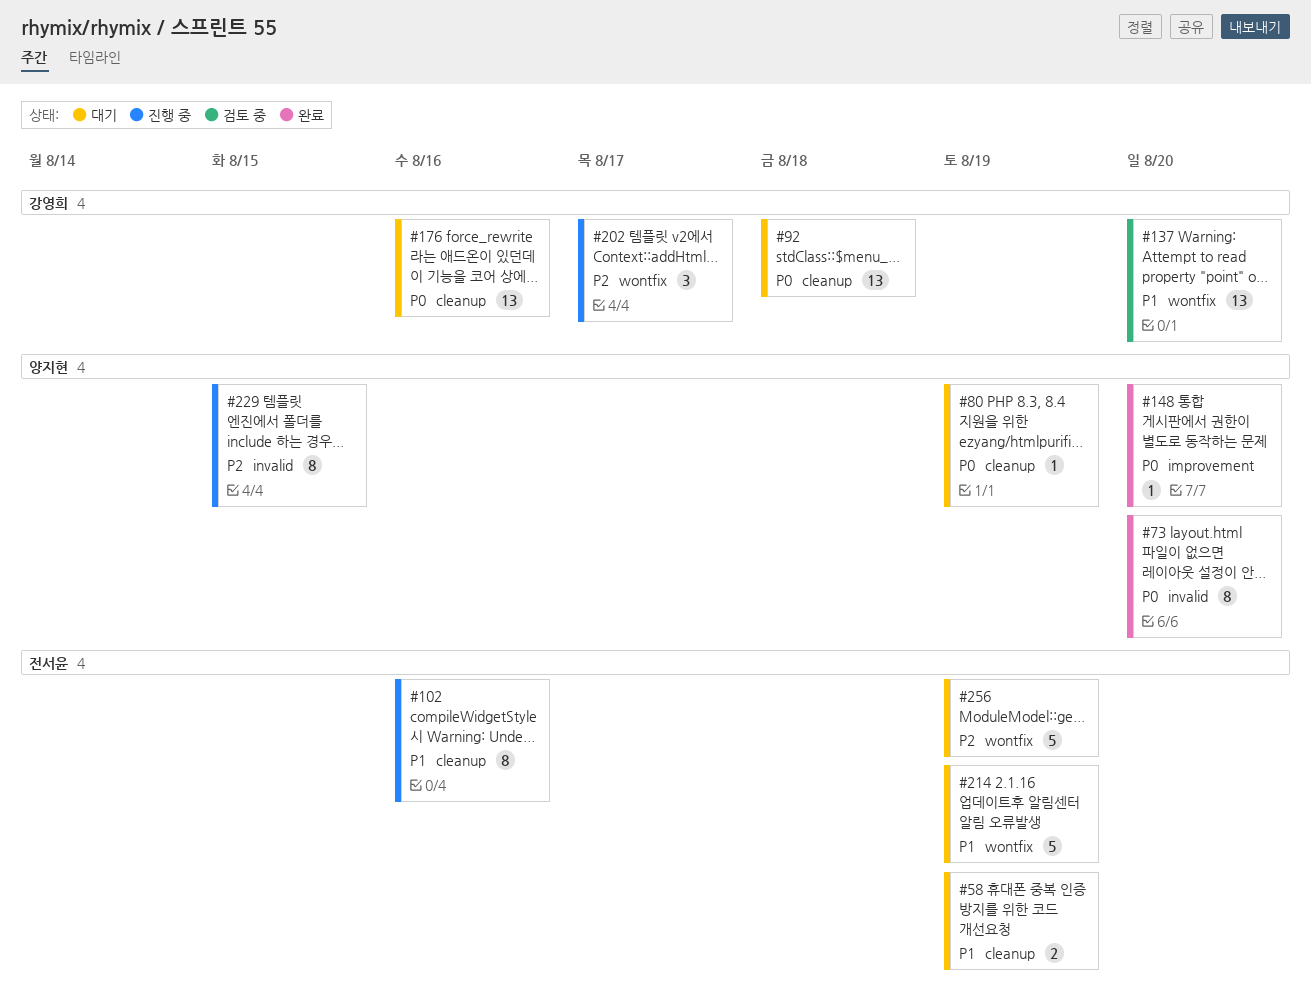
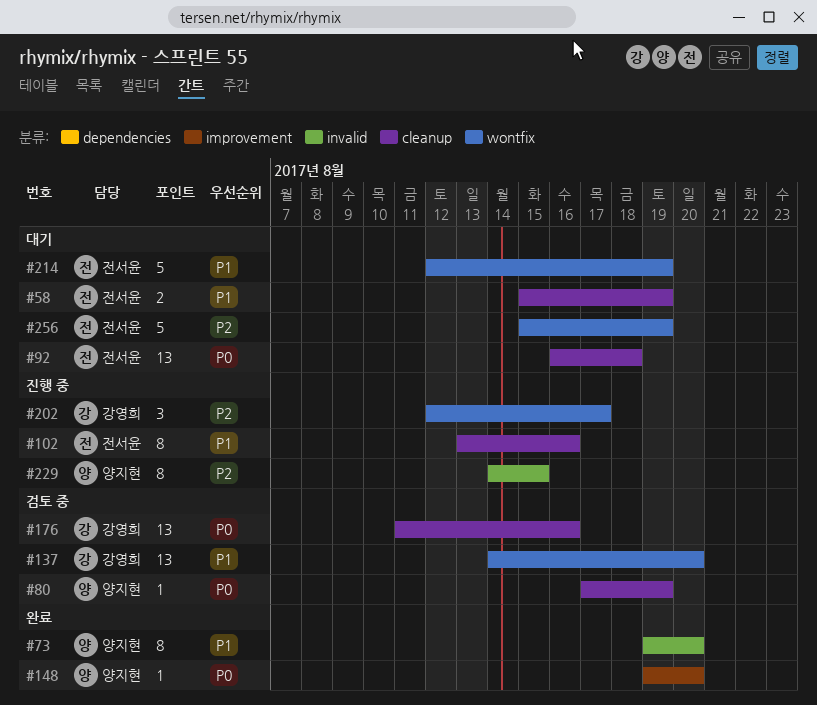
#73, priority: P0 -> P1
#80, status: 대기 -> 검토 중
#92, owner: 강영희 -> 전서윤
#176, status: 대기 -> 검토 중

